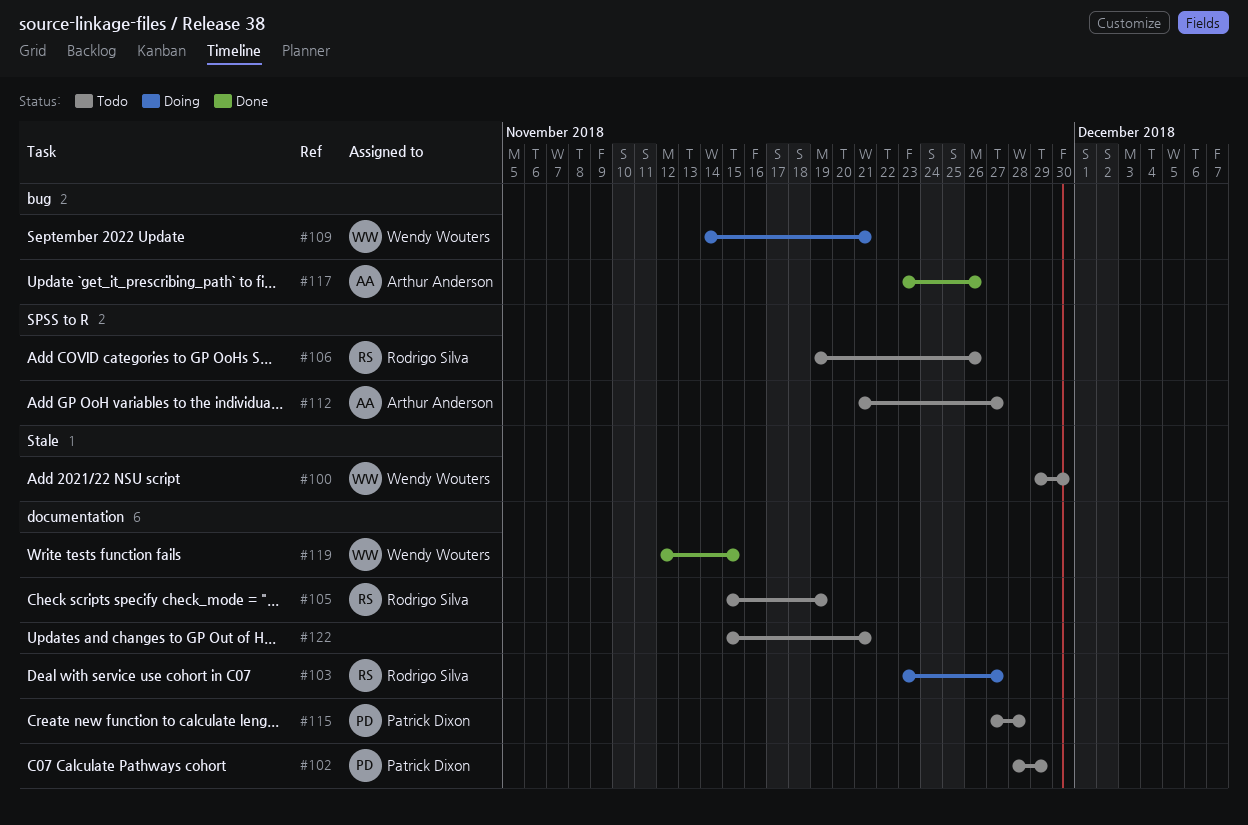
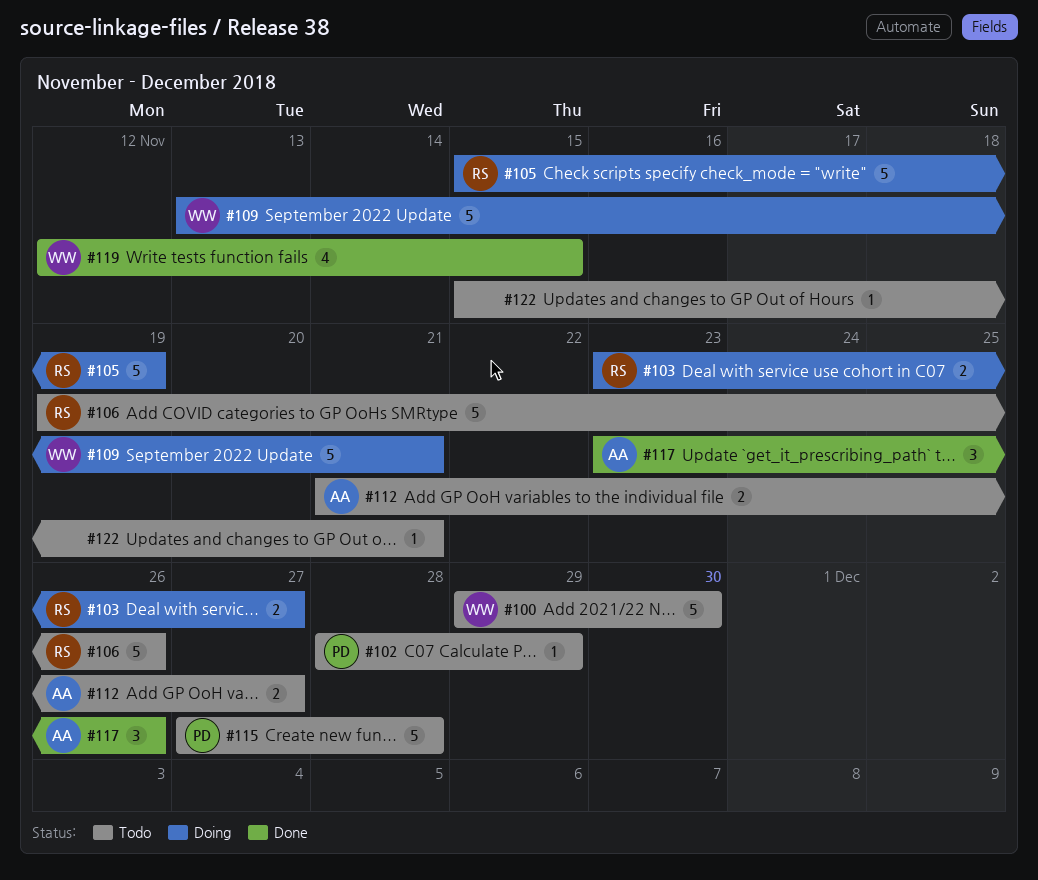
#105, status: Todo -> Doing
#109, start: Nov 14 -> Nov 13

